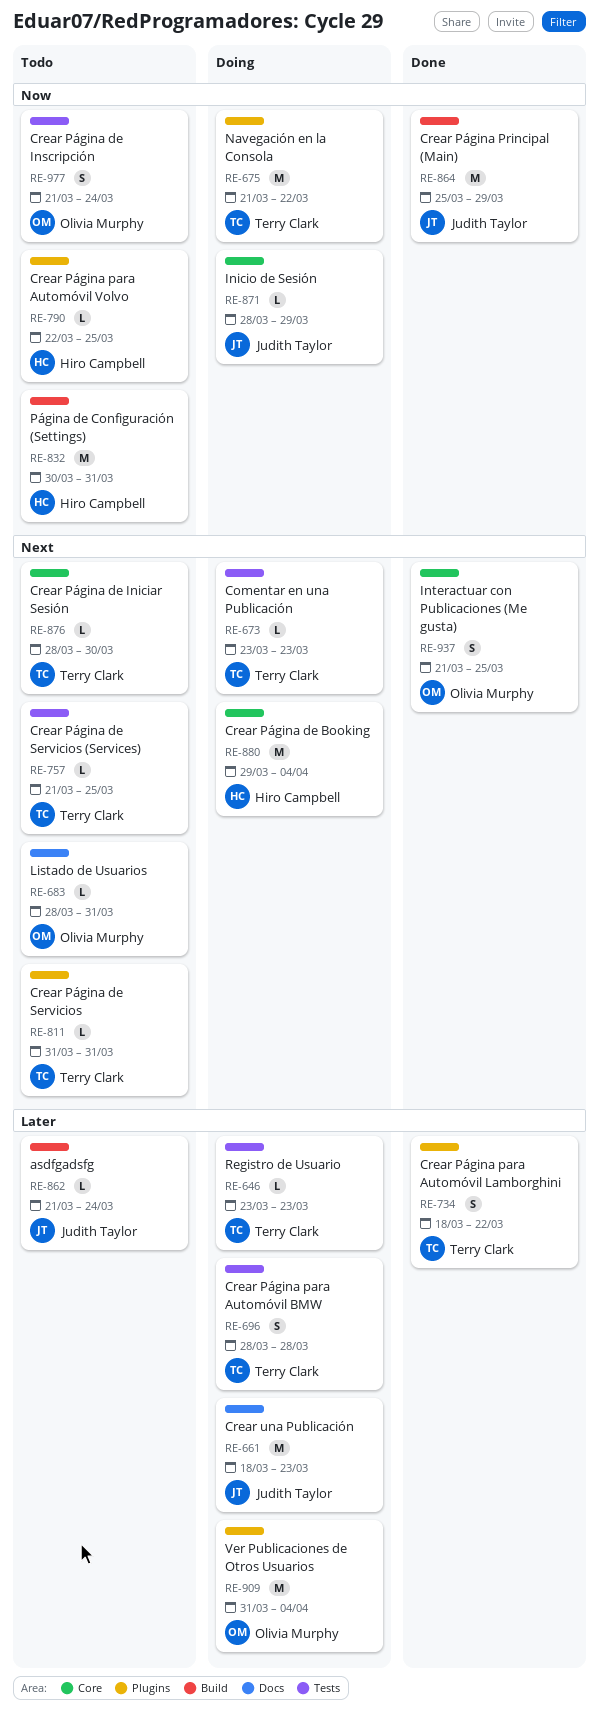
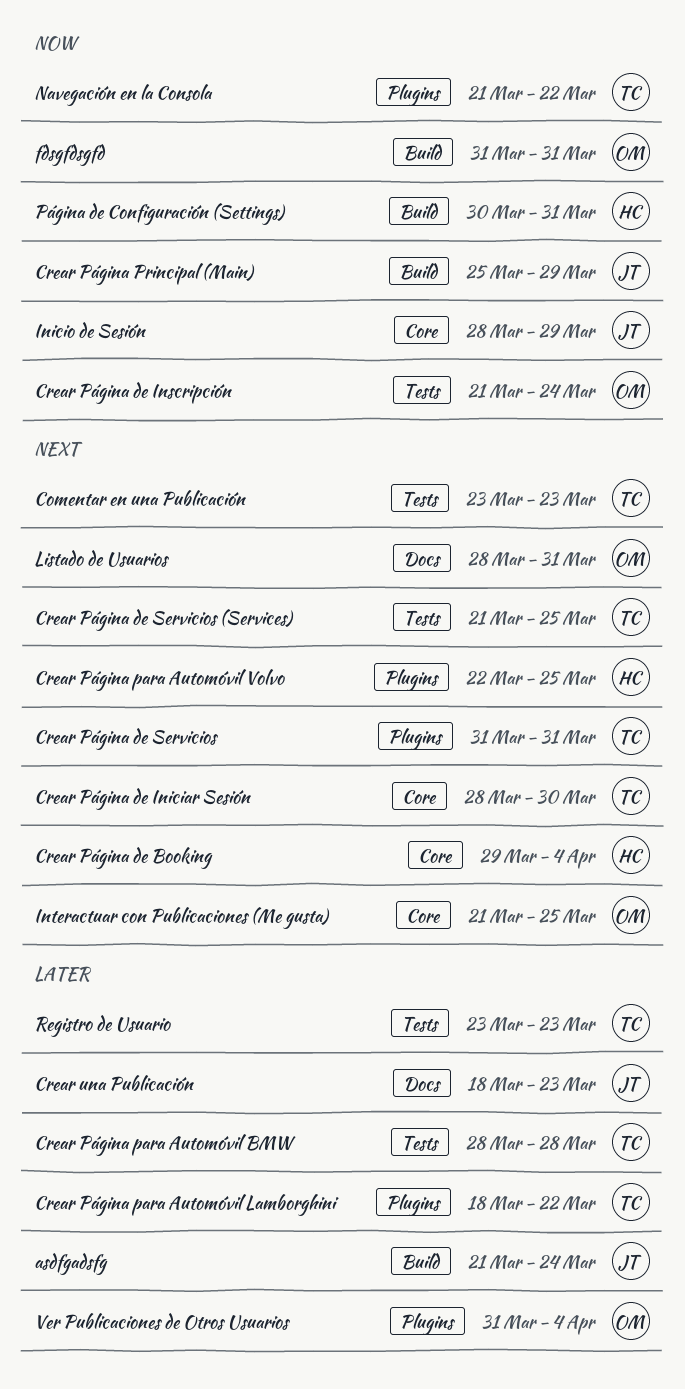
Crear Página para Automóvil Volvo, priority: Now -> Next
fdsgfdsgfd: none -> present

